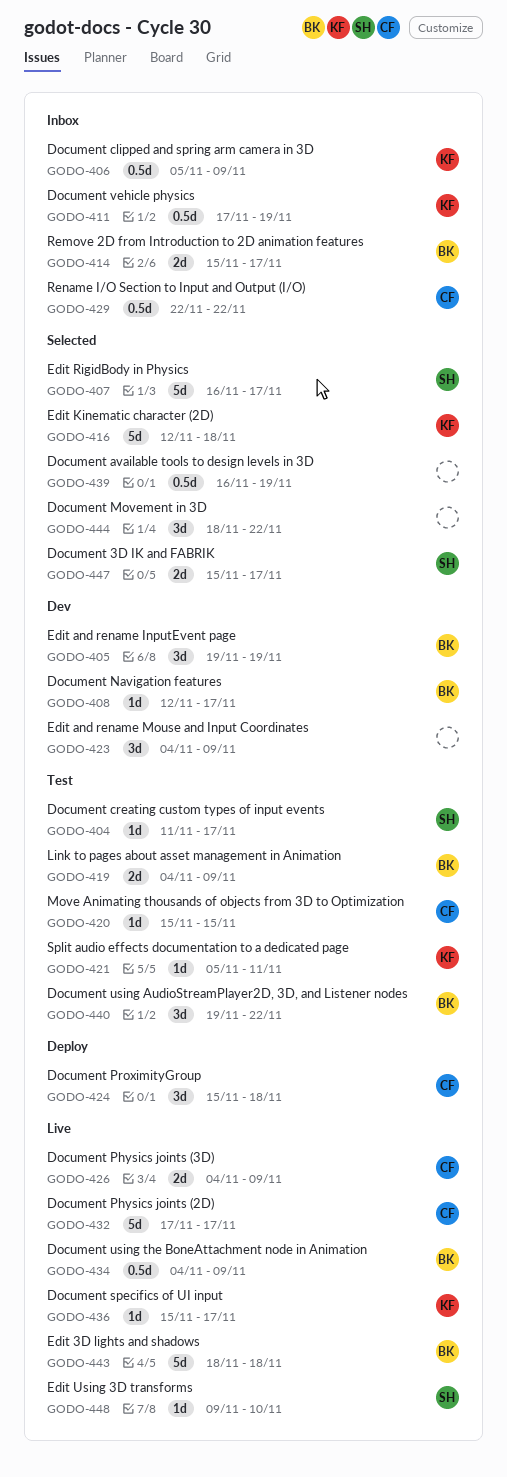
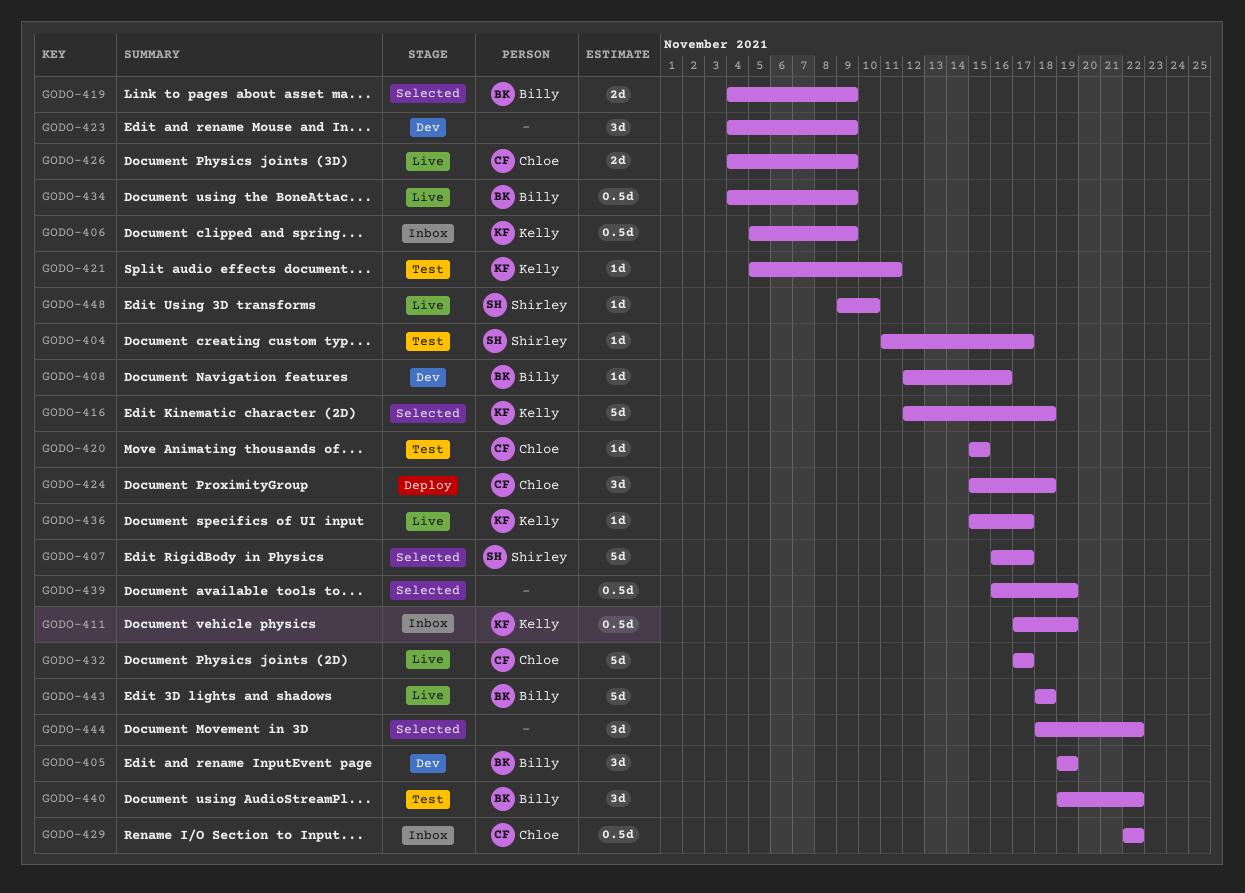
GODO-408, due: Nov 17 -> Nov 16
GODO-414: present -> none
GODO-419, status: Test -> Selected
GODO-447: present -> none

